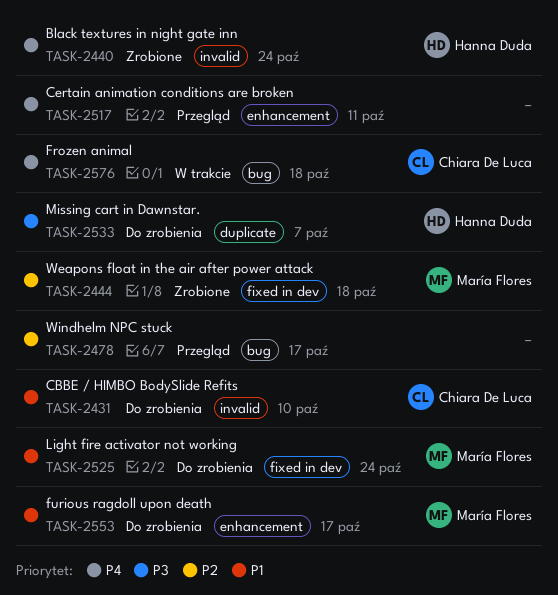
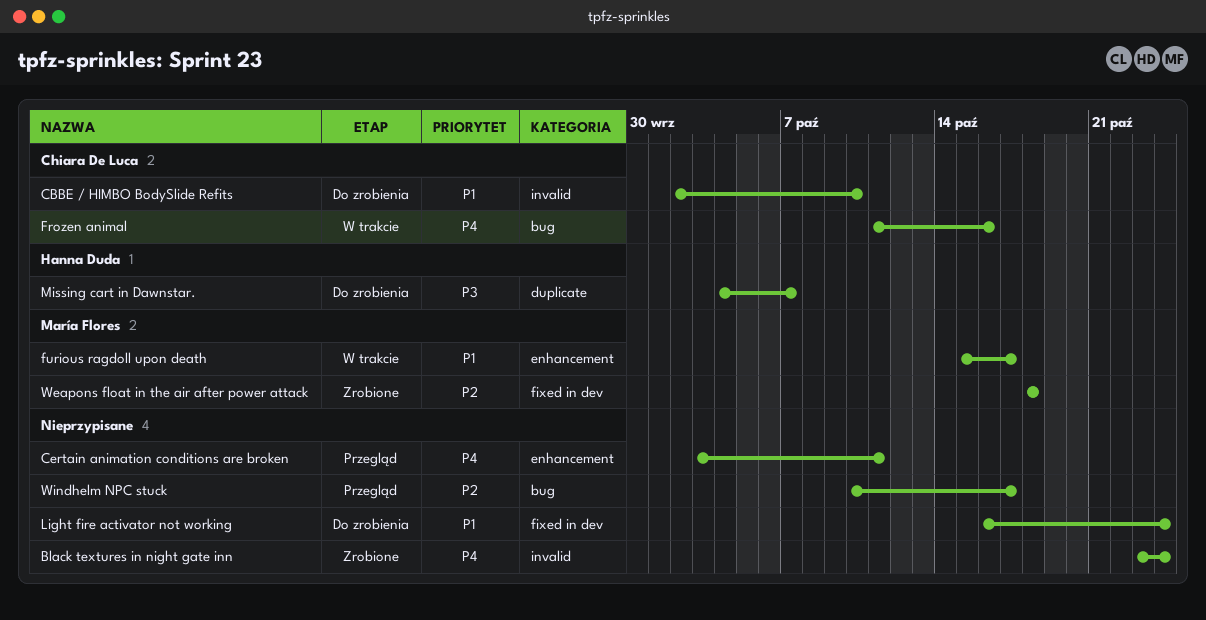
Black textures in night gate inn, owner: Hanna Duda -> none
Frozen animal, due: Oct 18 -> Oct 16
furious ragdoll upon death, status: Do zrobienia -> W trakcie
Light fire activator not working, owner: María Flores -> none

